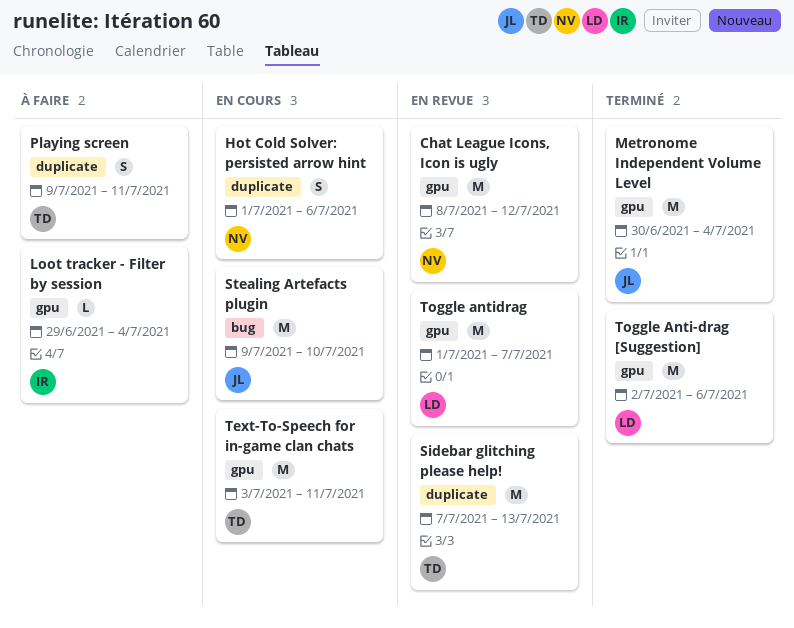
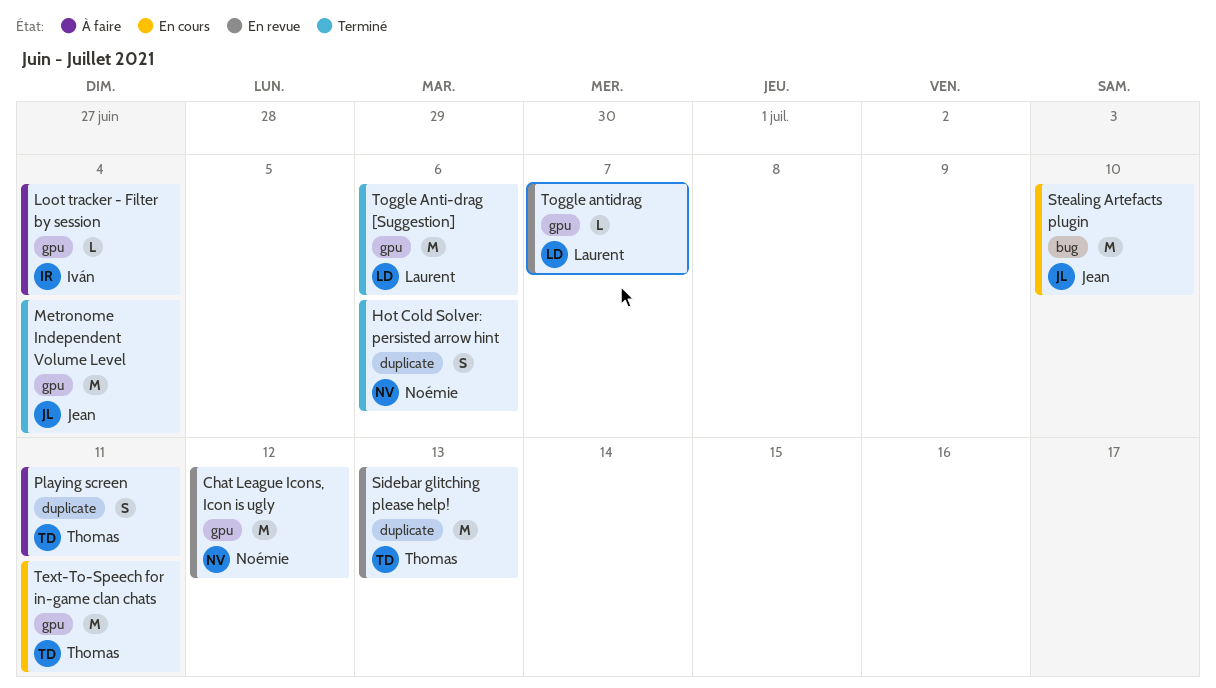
Hot Cold Solver: persisted arrow hint, status: En cours -> Terminé
Toggle antidrag, estimate: M -> L

